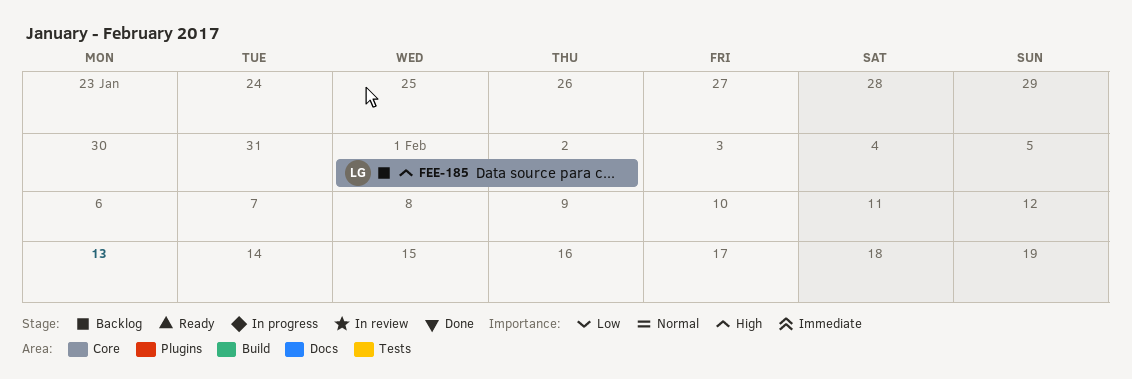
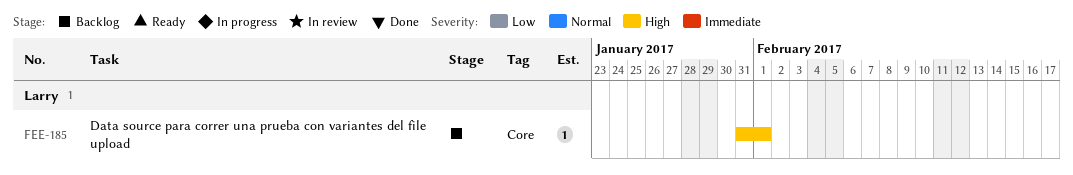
FEE-185, start: Feb 1 -> Jan 31
FEE-185, due: Feb 2 -> Feb 1

